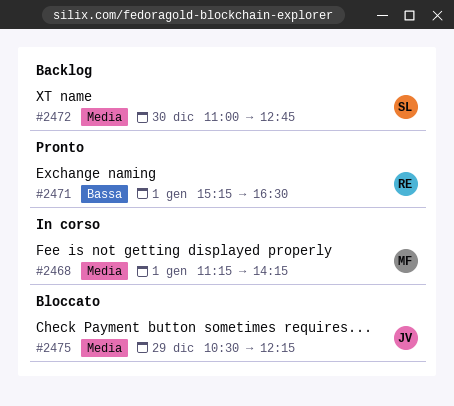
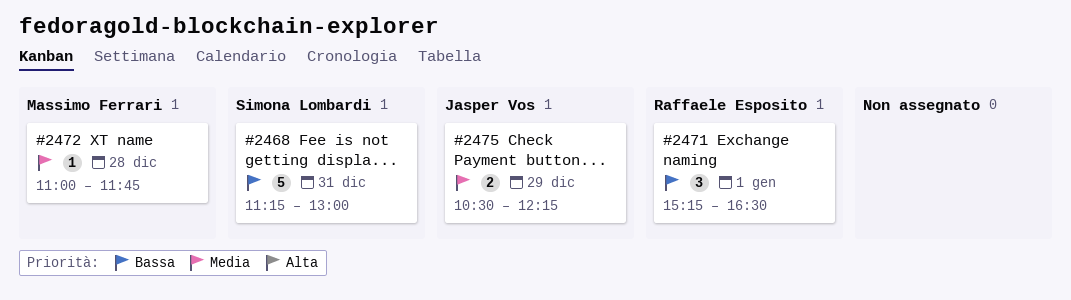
#2468, owner: Massimo Ferrari -> Simona Lombardi
#2468, priority: Media -> Bassa
#2468, day: Jan 1 -> Dec 31
#2468, ends: 14:15 -> 13:00
#2472, owner: Simona Lombardi -> Massimo Ferrari
#2472, day: Dec 30 -> Dec 28
#2472, ends: 12:45 -> 11:45

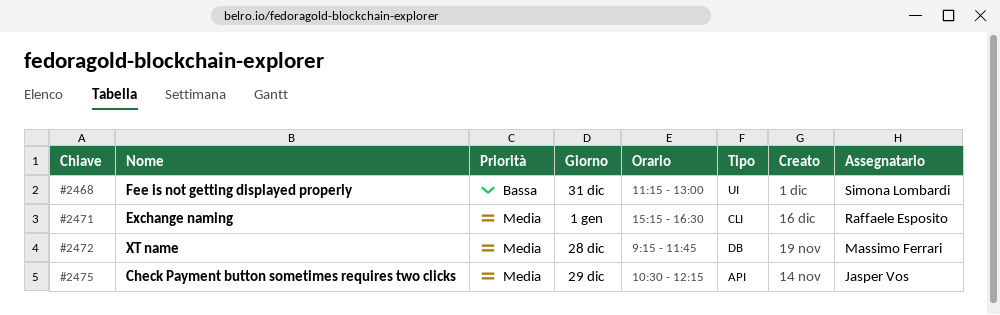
#2471, priority: Bassa -> Media
#2472, begins: 11:00 -> 09:15

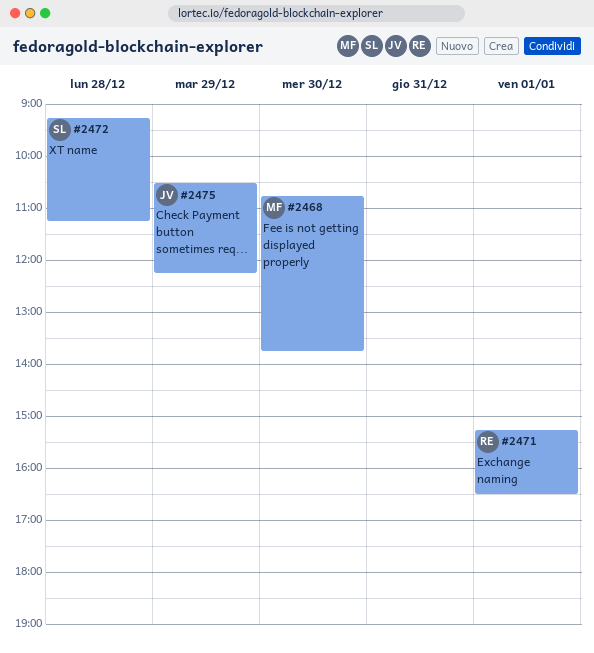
#2468, owner: Simona Lombardi -> Massimo Ferrari
#2468, day: Dec 31 -> Dec 30
#2468, begins: 11:15 -> 10:45
#2468, ends: 13:00 -> 13:45
#2472, owner: Massimo Ferrari -> Simona Lombardi
#2472, ends: 11:45 -> 11:15

